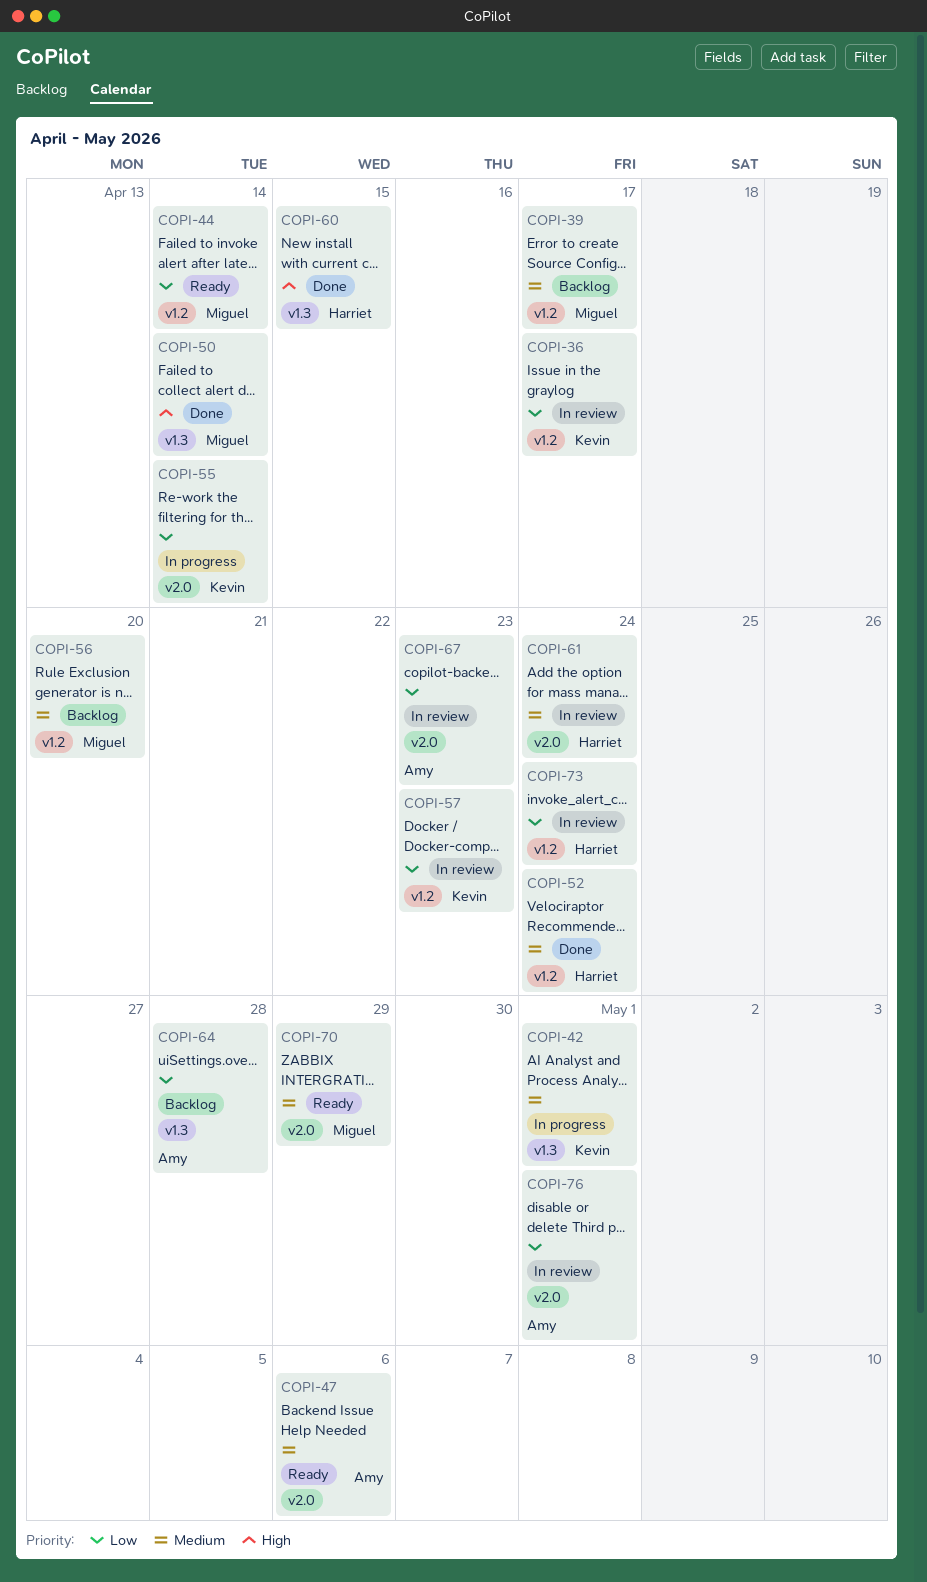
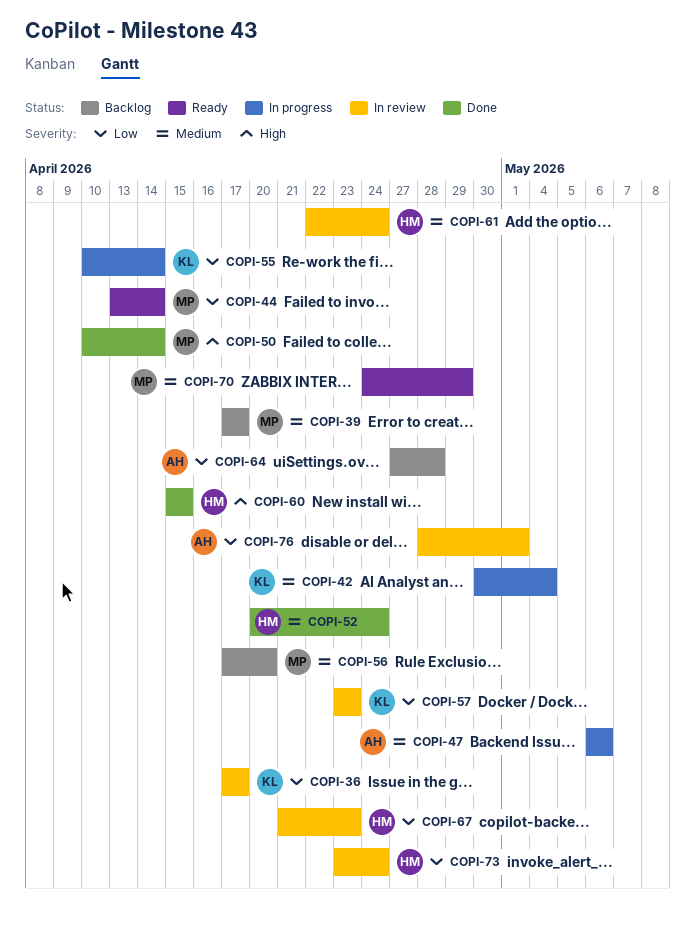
COPI-42, due: May 1 -> May 4
COPI-47, status: Ready -> In progress
COPI-67, owner: Amy -> Harriet

